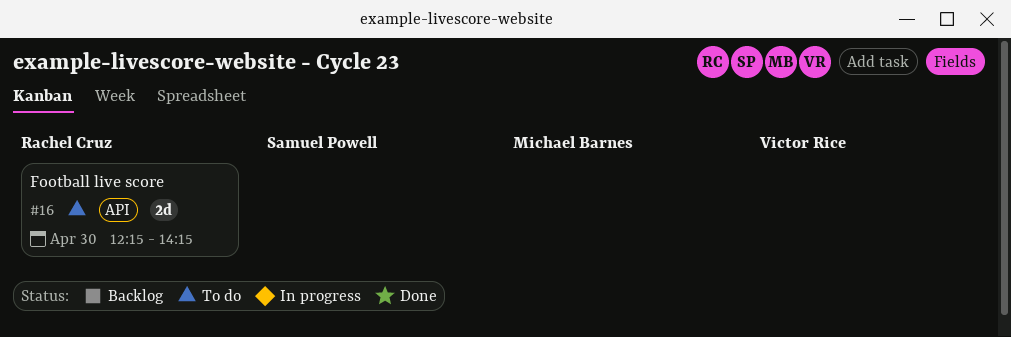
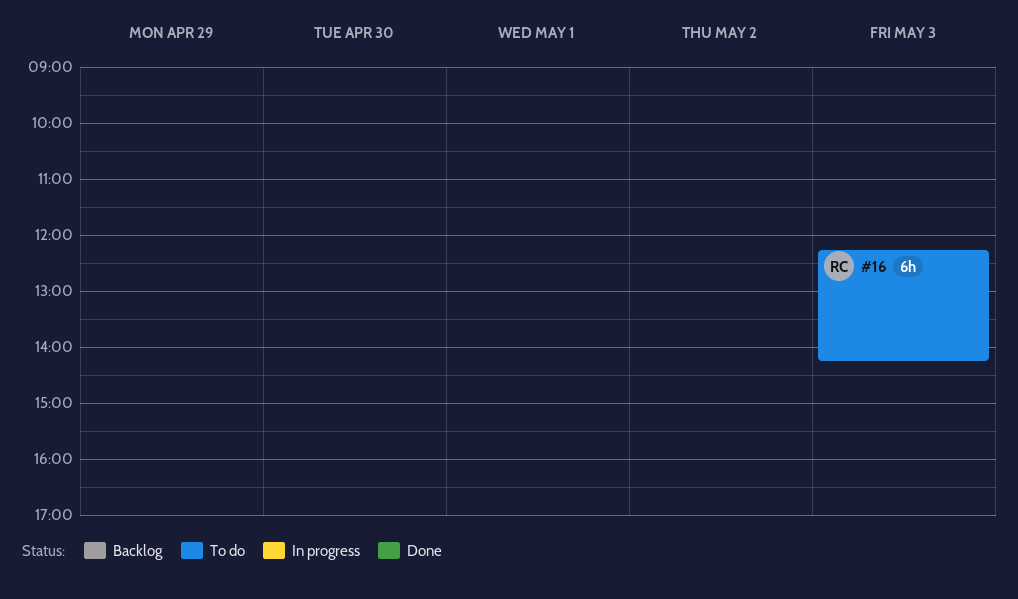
#16, estimate: 2d -> 6h
#16, day: Apr 30 -> May 3

